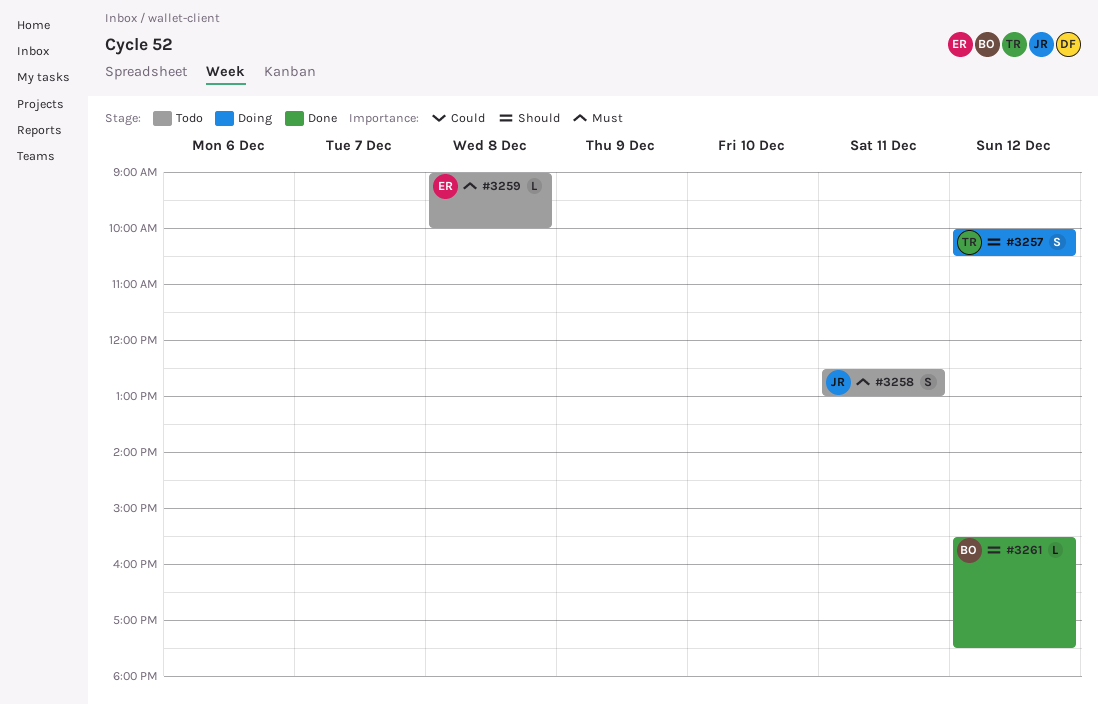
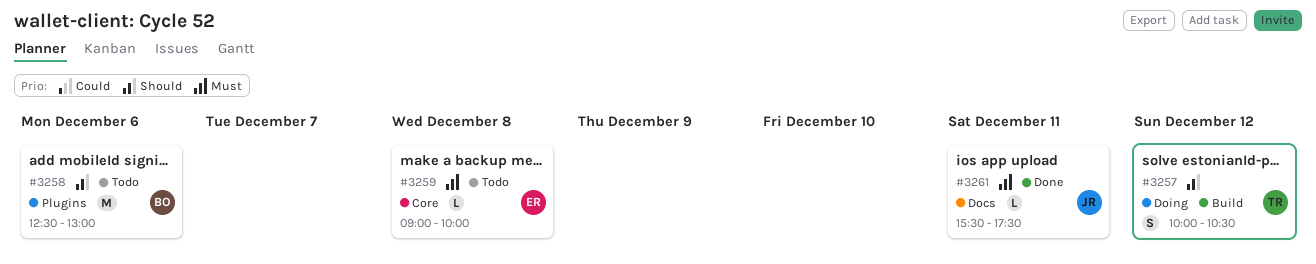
#3258, owner: JR -> BO
#3258, priority: Must -> Should
#3258, estimate: S -> M
#3258, day: Dec 11 -> Dec 6
#3261, owner: BO -> JR
#3261, priority: Should -> Must
#3261, day: Dec 12 -> Dec 11

